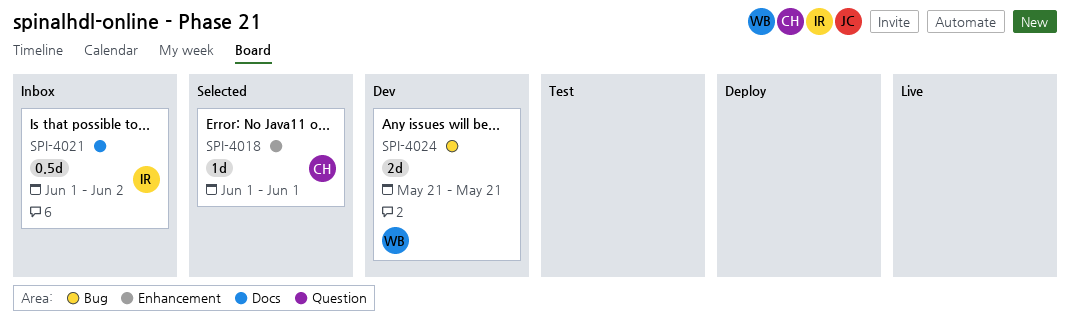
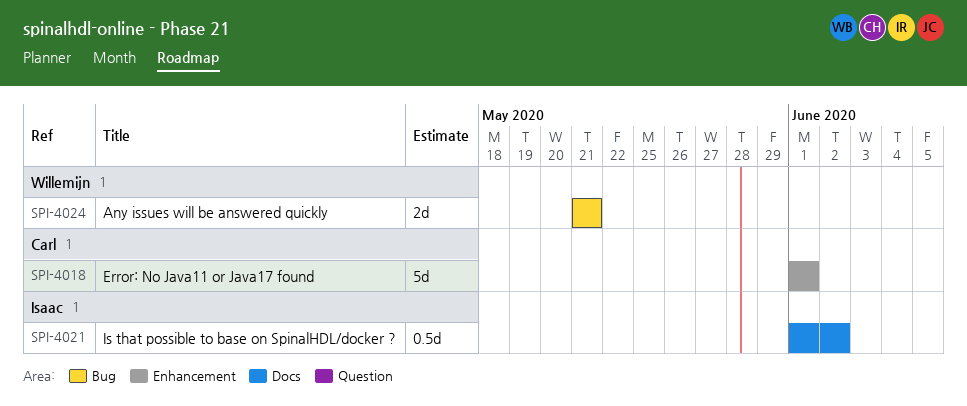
SPI-4018, estimate: 1d -> 5d

